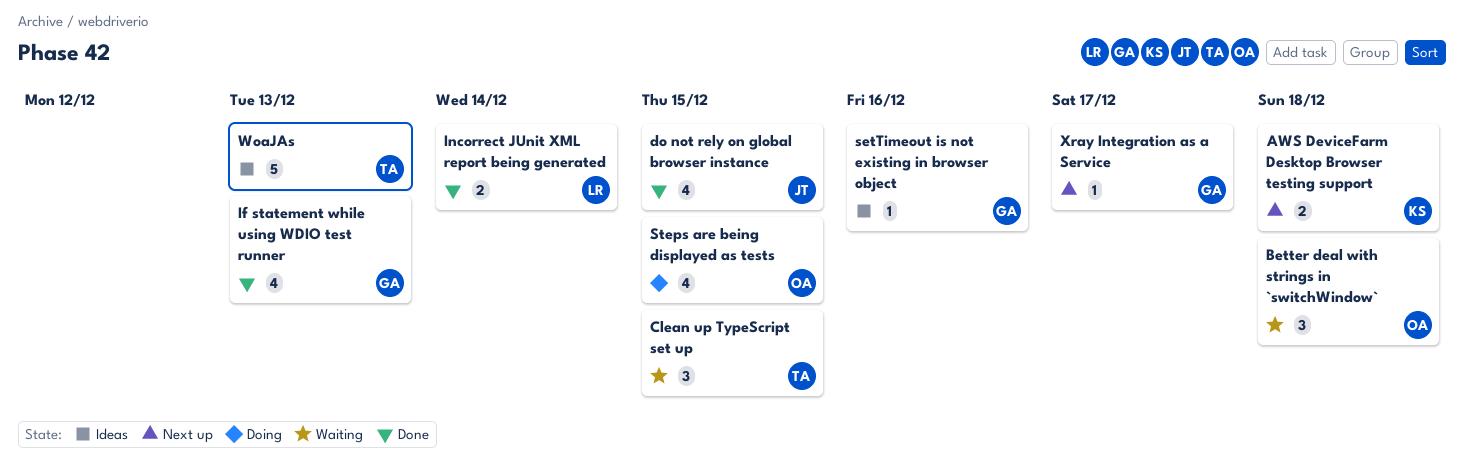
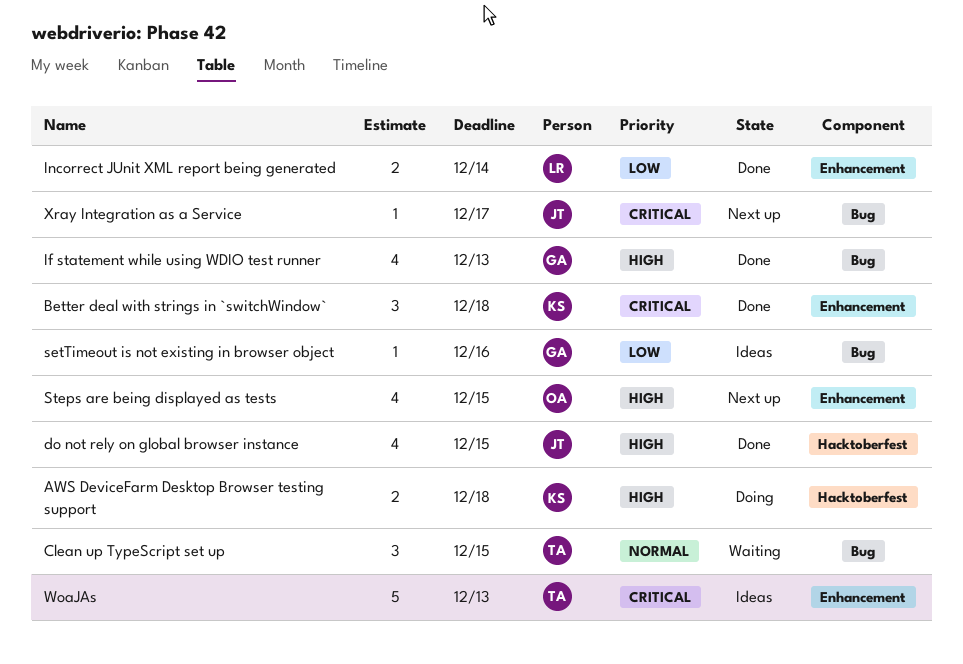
AWS DeviceFarm Desktop Browser testing support, status: Next up -> Doing
Better deal with strings in `switchWindow`, status: Waiting -> Done
Better deal with strings in `switchWindow`, owner: OA -> KS
Steps are being displayed as tests, status: Doing -> Next up
Xray Integration as a Service, owner: GA -> JT

